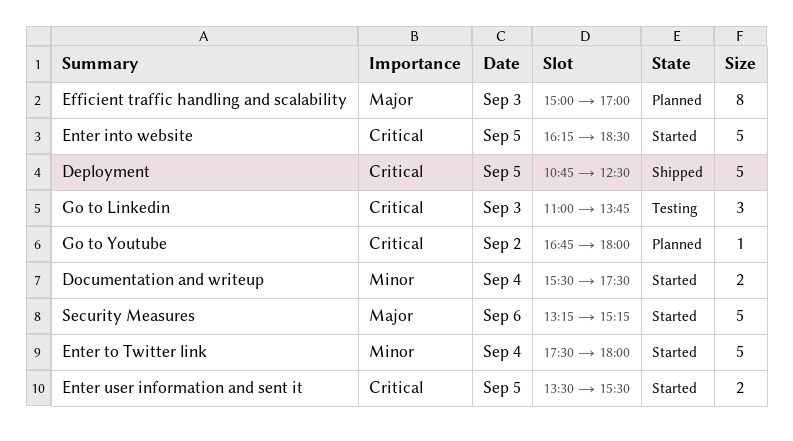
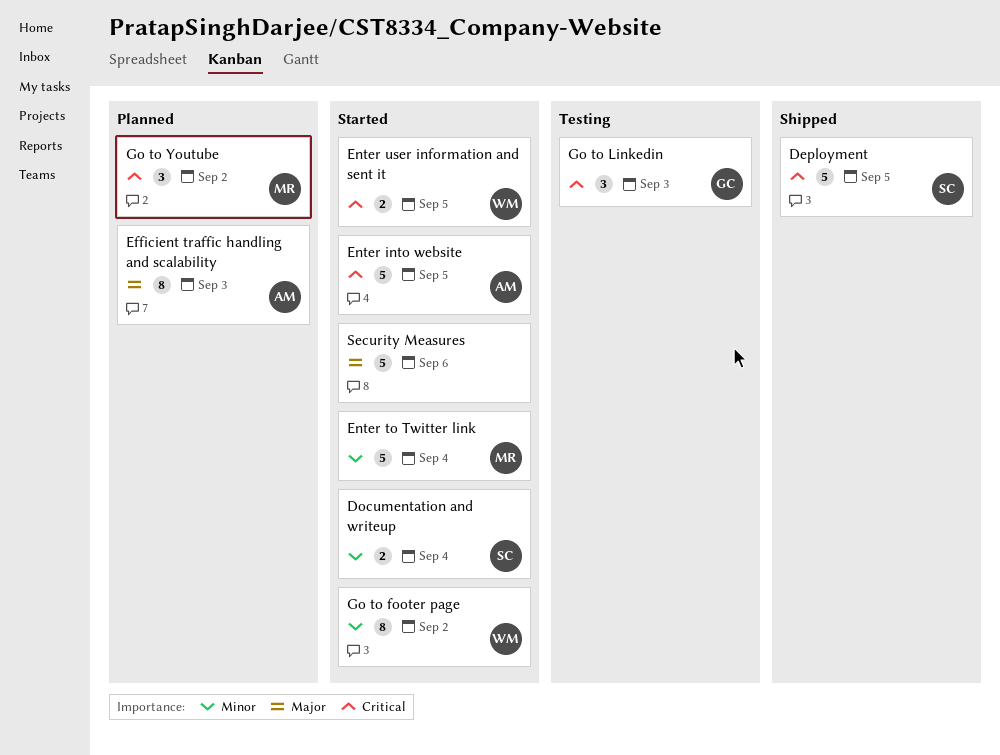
Go to footer page: none -> present
Go to Youtube, estimate: 1 -> 3

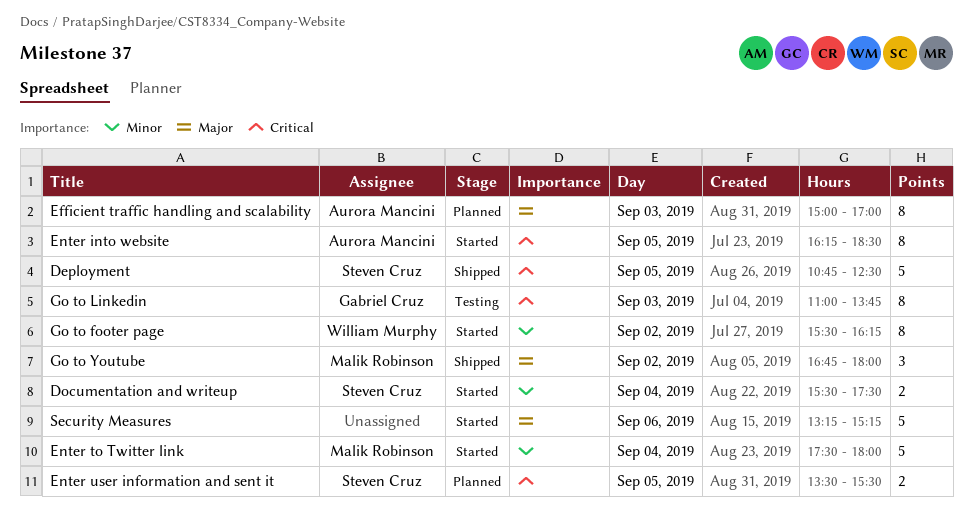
Enter into website, estimate: 5 -> 8
Enter user information and sent it, status: Started -> Planned
Enter user information and sent it, owner: William Murphy -> Steven Cruz
Go to Linkedin, estimate: 3 -> 8
Go to Youtube, status: Planned -> Shipped
Go to Youtube, priority: Critical -> Major

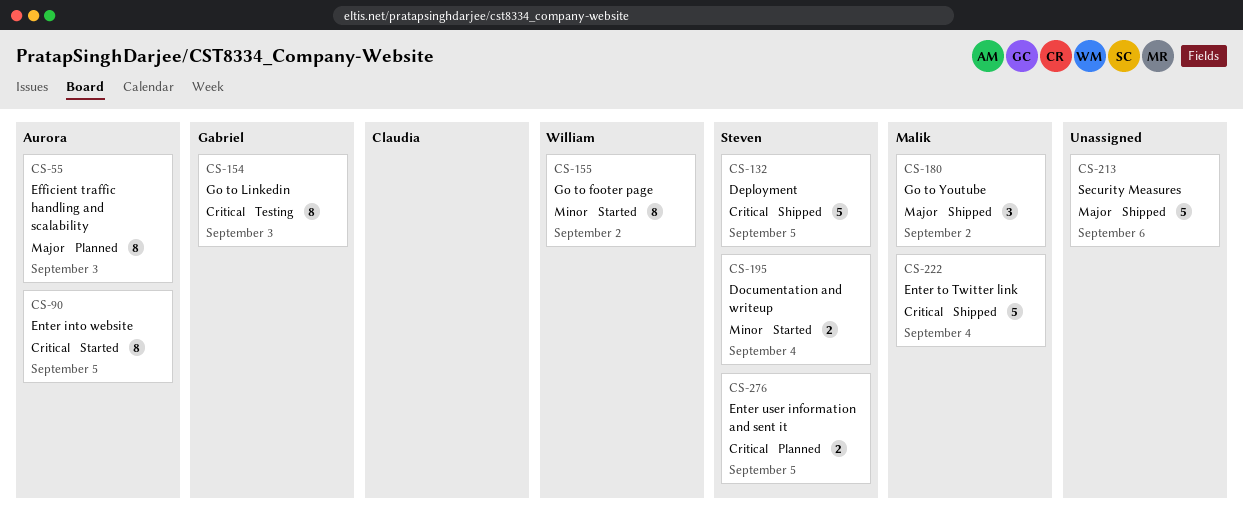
Enter to Twitter link, status: Started -> Shipped
Enter to Twitter link, priority: Minor -> Critical
Security Measures, status: Started -> Shipped

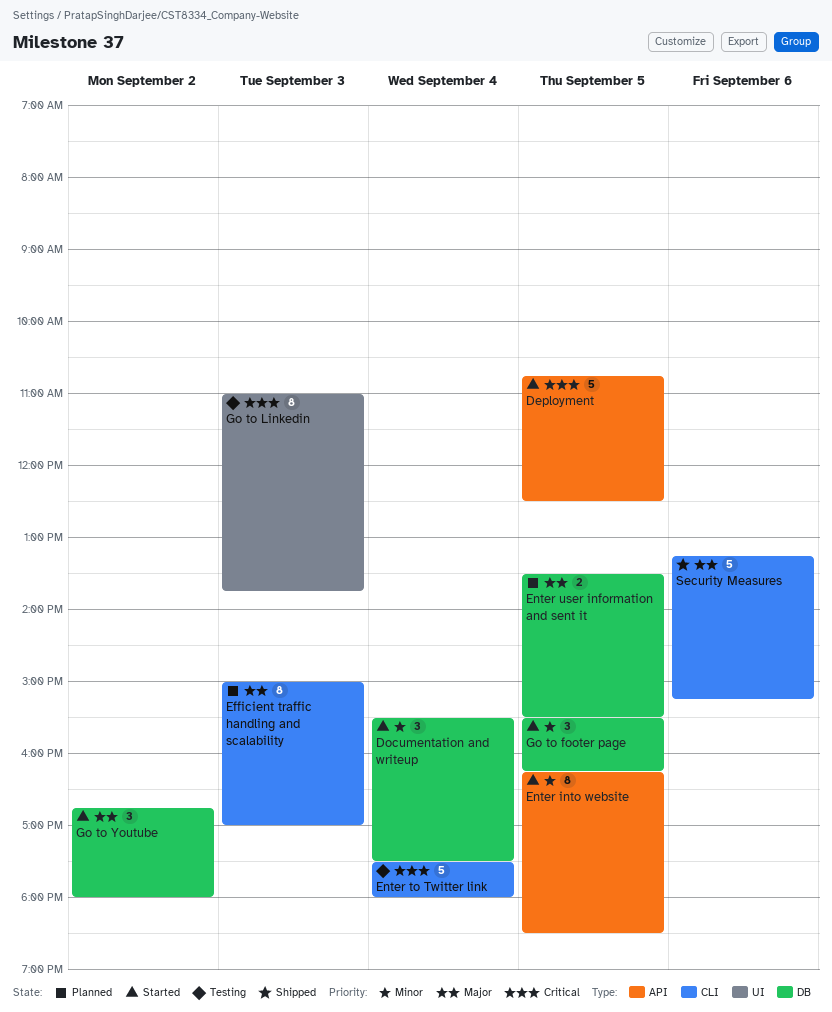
Deployment, status: Shipped -> Started
Documentation and writeup, estimate: 2 -> 3
Enter into website, priority: Critical -> Minor
Enter to Twitter link, status: Shipped -> Testing
Enter user information and sent it, priority: Critical -> Major
Go to footer page, estimate: 8 -> 3
Go to footer page, day: Sep 2 -> Sep 5
Go to Youtube, status: Shipped -> Started

